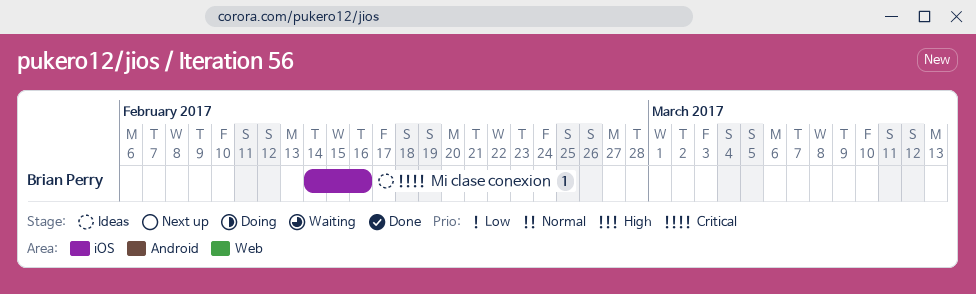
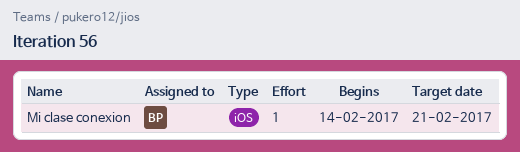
Mi clase conexion, due: Feb 16 -> Feb 21

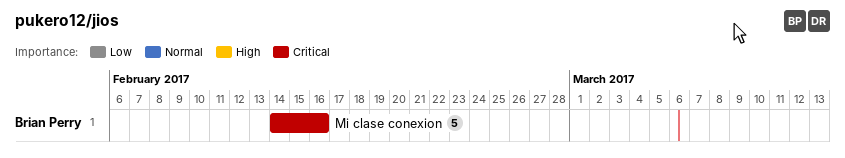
Mi clase conexion, estimate: 1 -> 5
Mi clase conexion, due: Feb 21 -> Feb 16

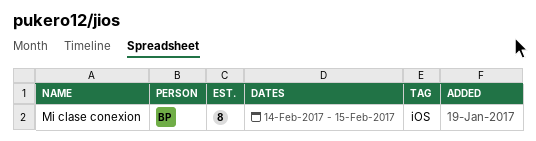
Mi clase conexion, estimate: 5 -> 8
Mi clase conexion, due: Feb 16 -> Feb 15

